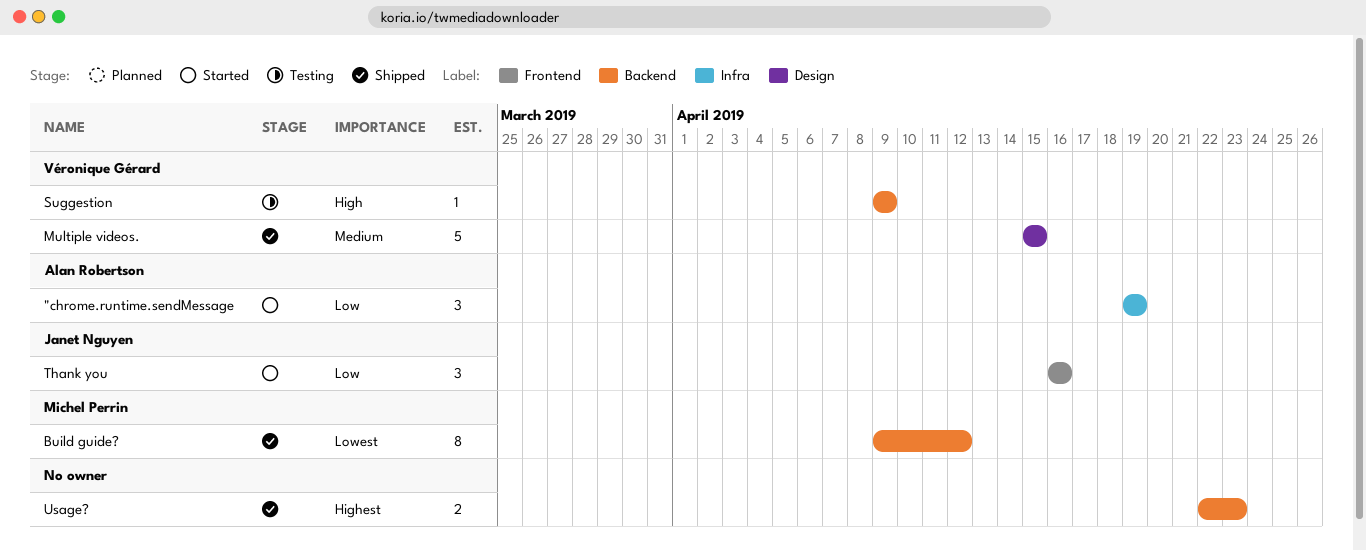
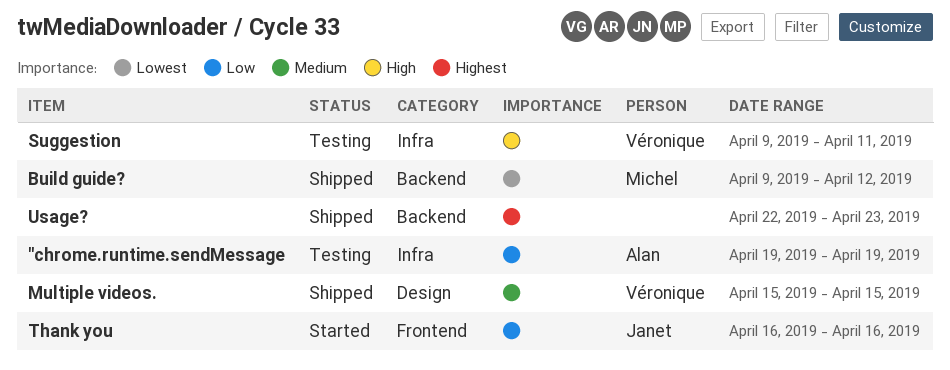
"chrome.runtime.sendMessage, status: Started -> Testing
Suggestion, label: Backend -> Infra
Suggestion, due: Apr 9 -> Apr 11

